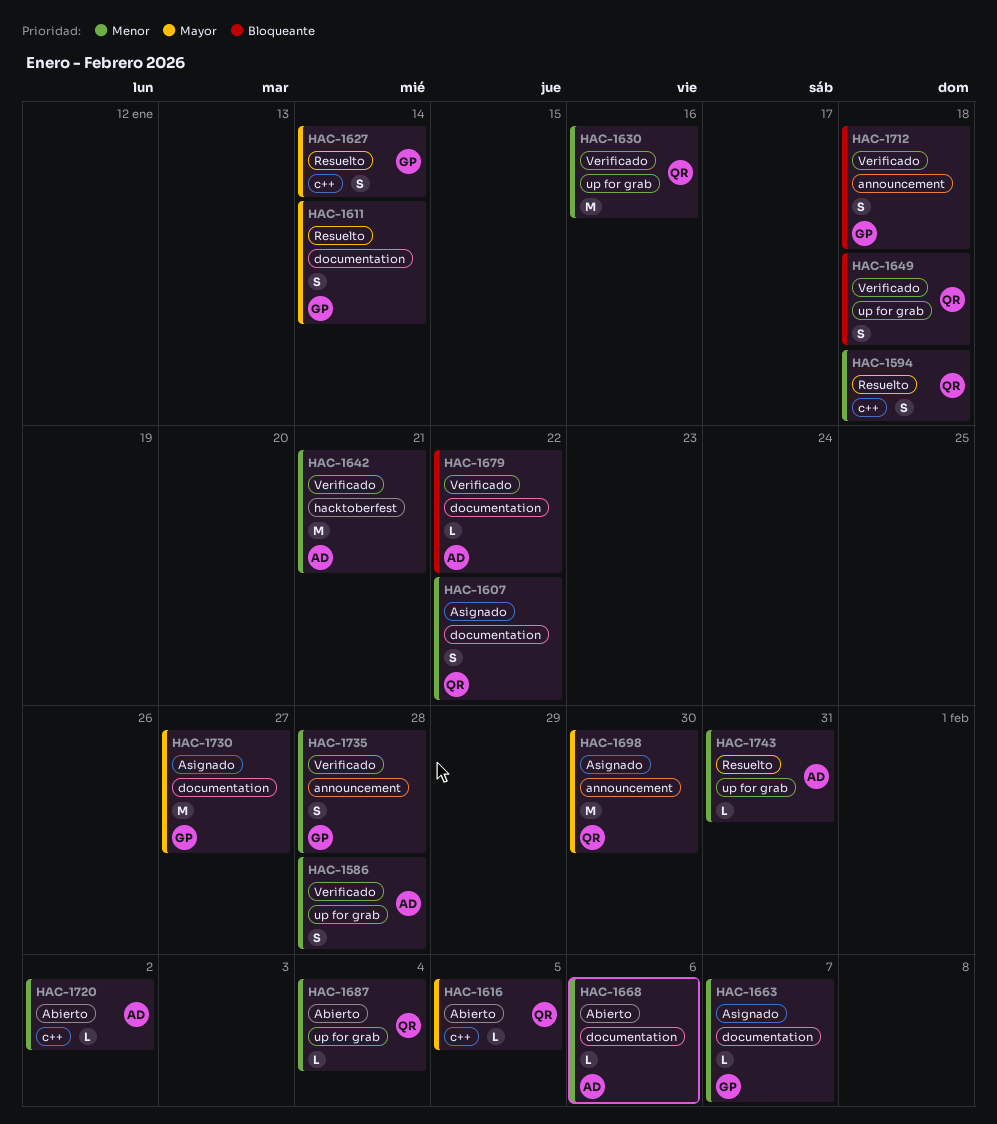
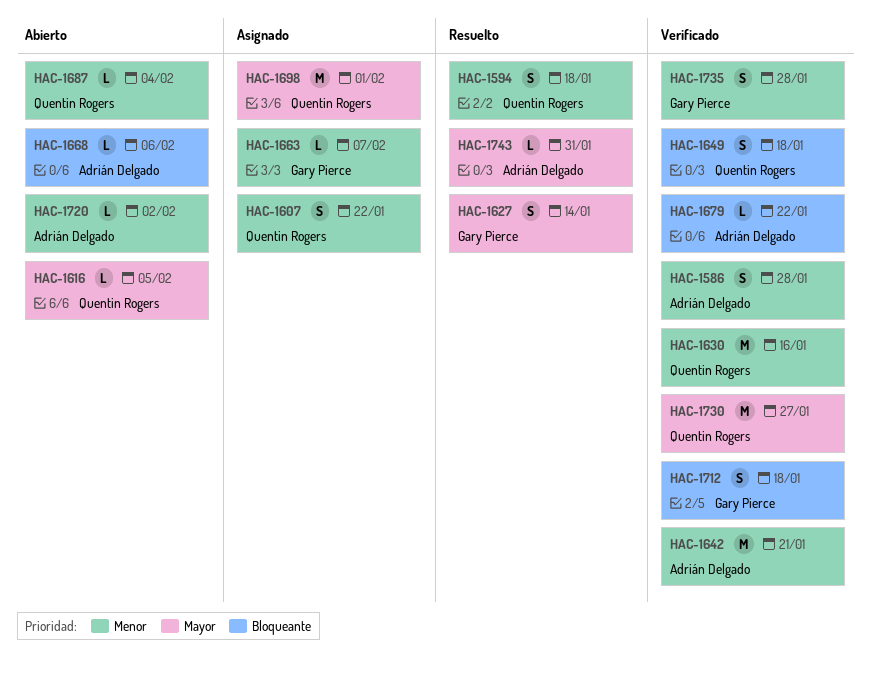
HAC-1611: present -> none
HAC-1668, priority: Menor -> Bloqueante
HAC-1698, due: Jan 30 -> Feb 1
HAC-1730, status: Asignado -> Verificado
HAC-1730, owner: Gary Pierce -> Quentin Rogers
HAC-1743, priority: Menor -> Mayor

